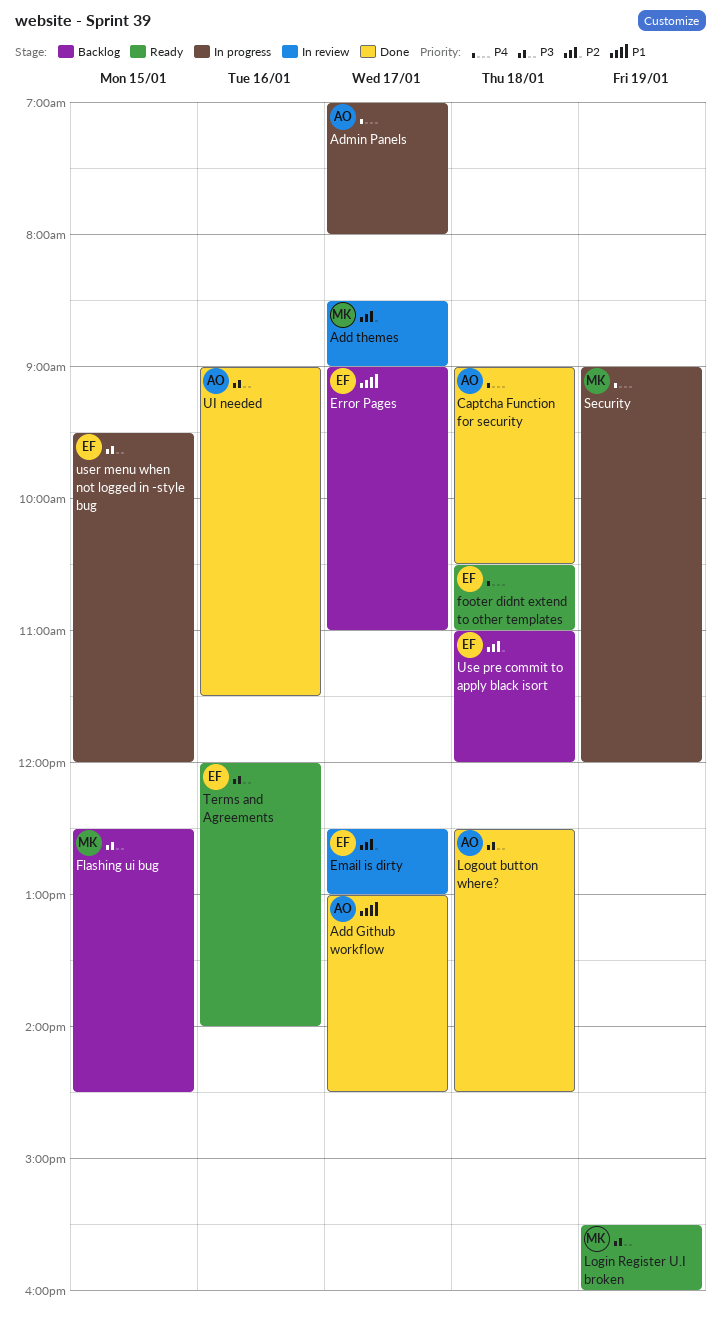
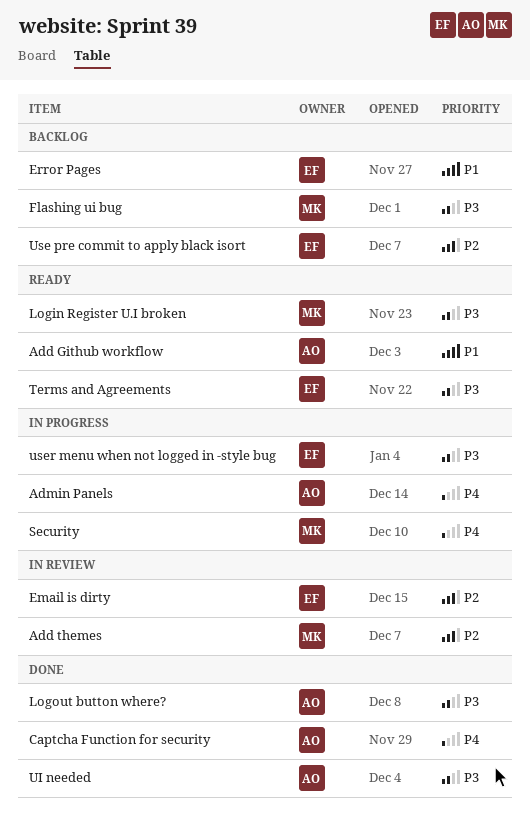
Add Github workflow, status: Done -> Ready
footer didnt extend to other templates: present -> none

